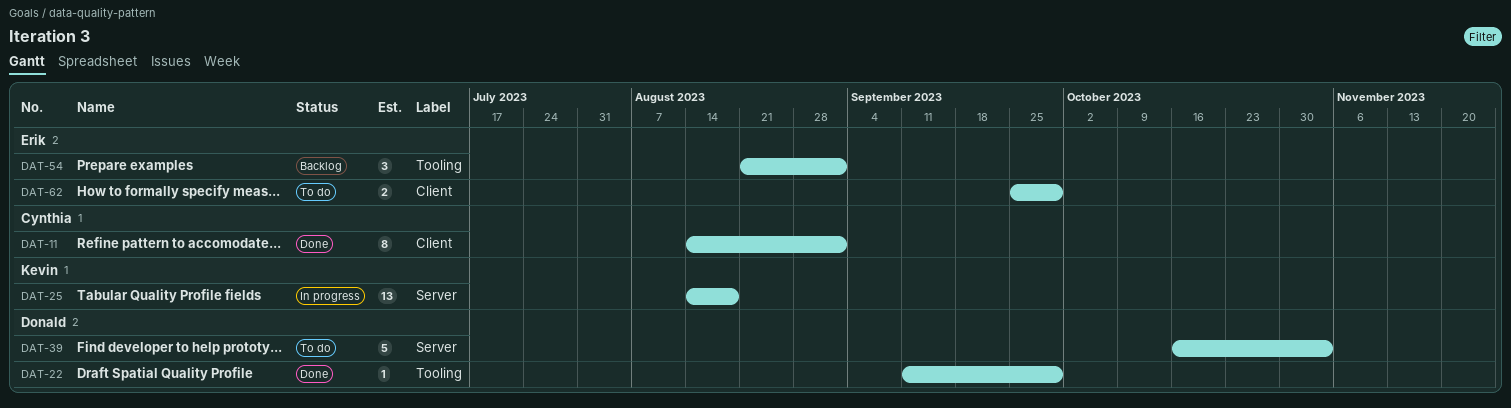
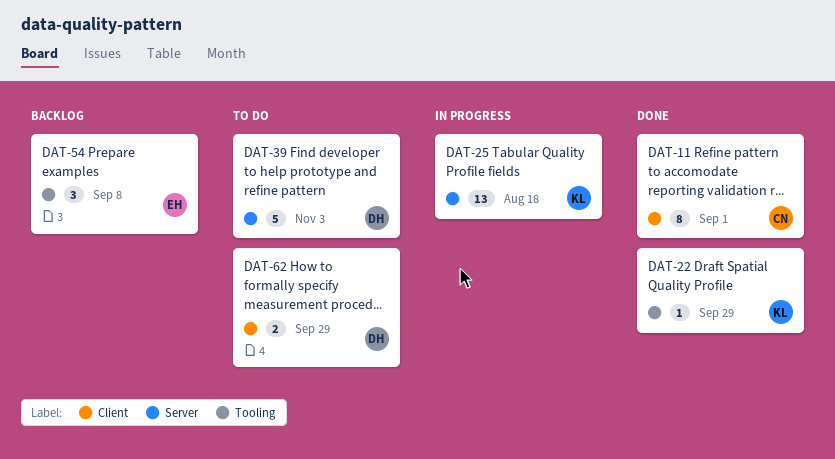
DAT-22, owner: Donald -> Kevin
DAT-54, due: Sep 1 -> Sep 8
DAT-62, owner: Erik -> Donald

